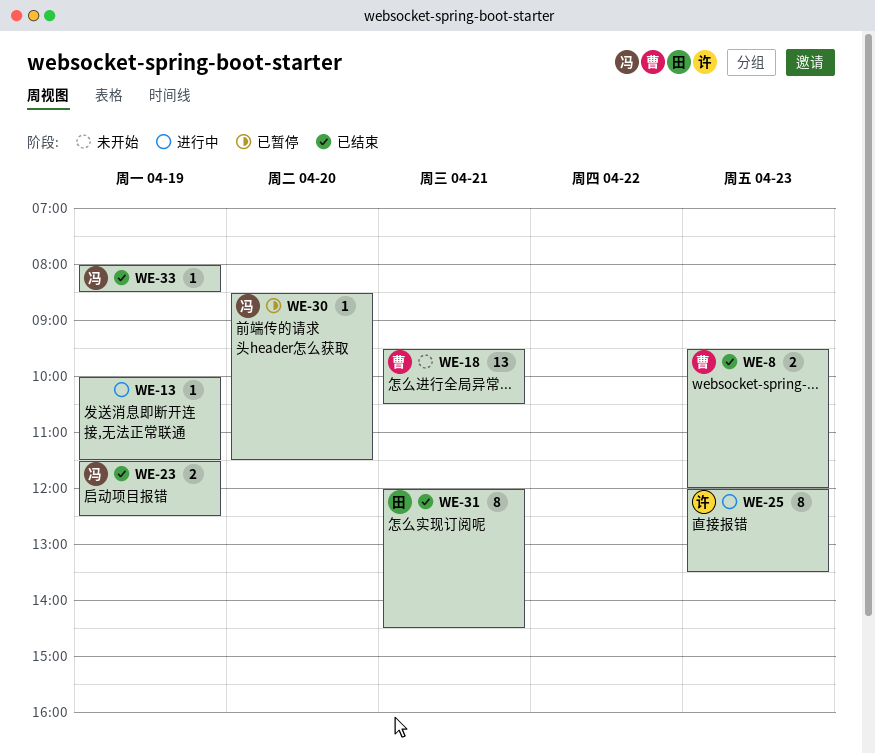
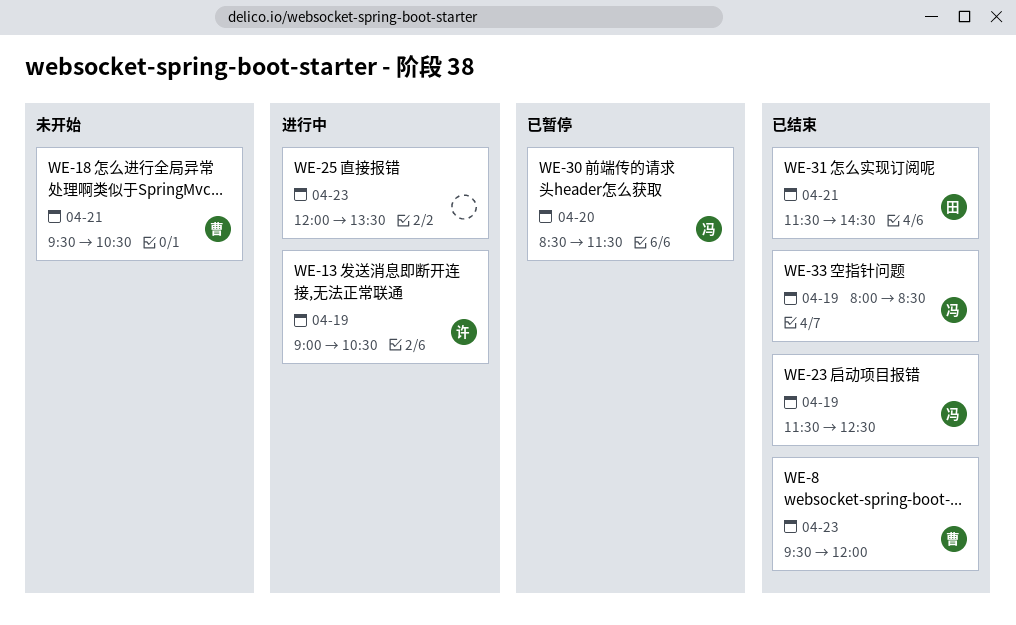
WE-13, owner: none -> 许
WE-13, begins: 10:00 -> 09:00
WE-13, ends: 11:30 -> 10:30
WE-25, owner: 许 -> none
WE-31, begins: 12:00 -> 11:30

